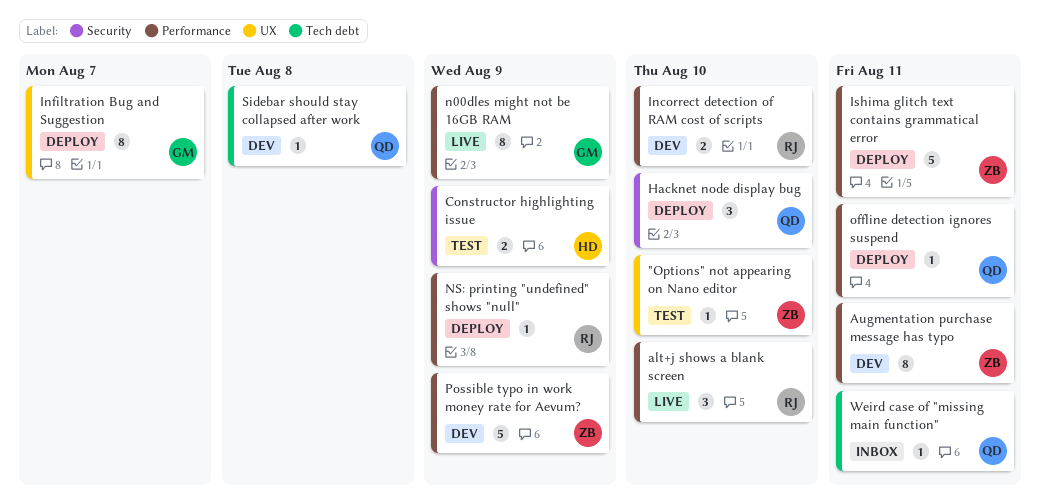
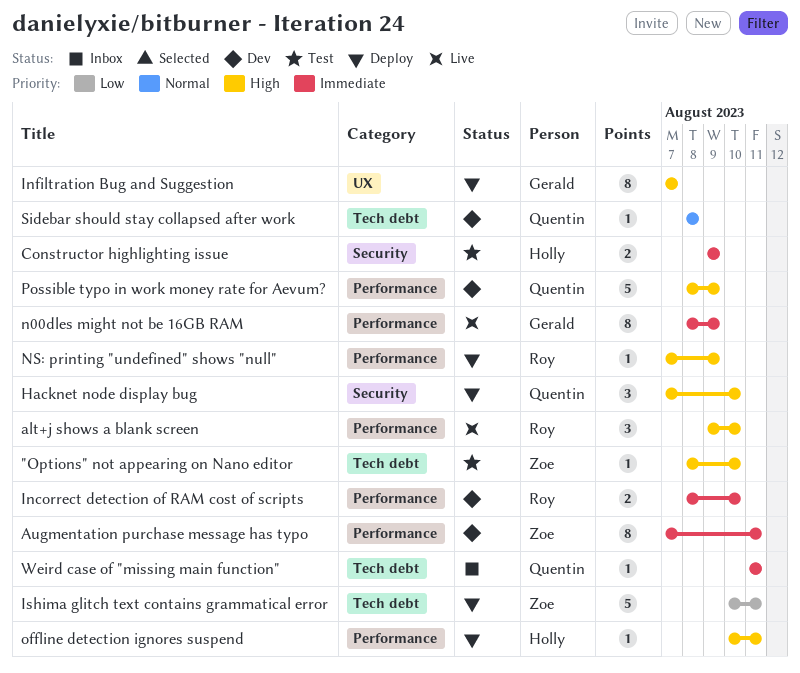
"Options" not appearing on Nano editor, label: UX -> Tech debt
Ishima glitch text contains grammatical error, label: Performance -> Tech debt
offline detection ignores suspend, owner: Quentin -> Holly
Possible typo in work money rate for Aevum?, owner: Zoe -> Quentin

